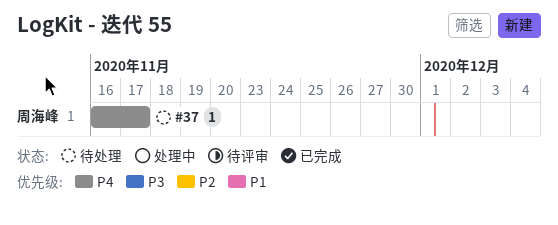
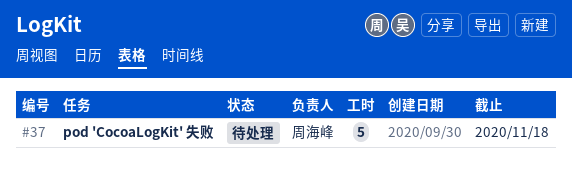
#37, estimate: 1 -> 5
#37, due: Nov 17 -> Nov 18

